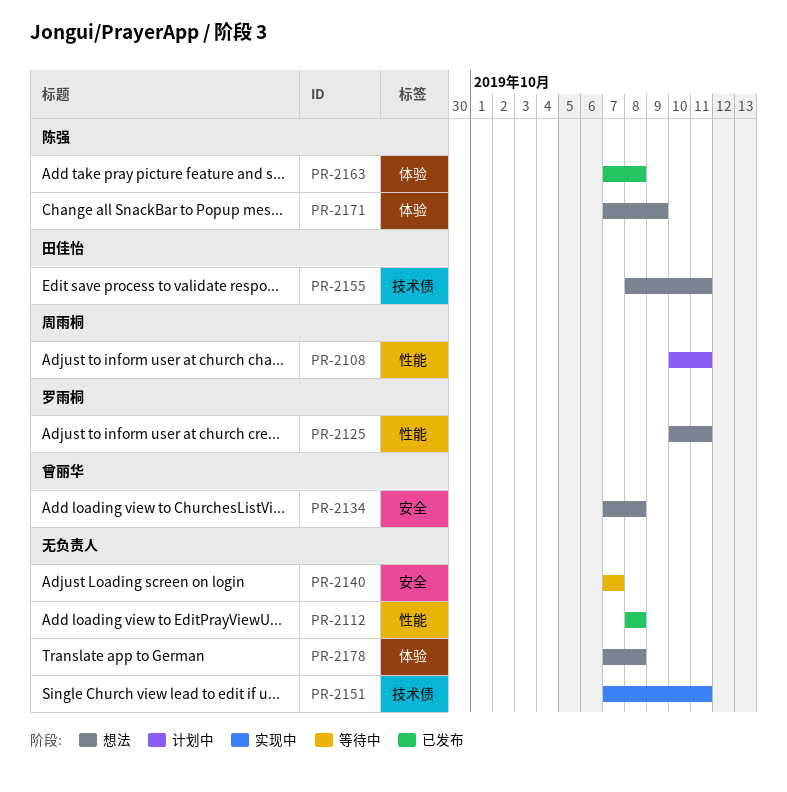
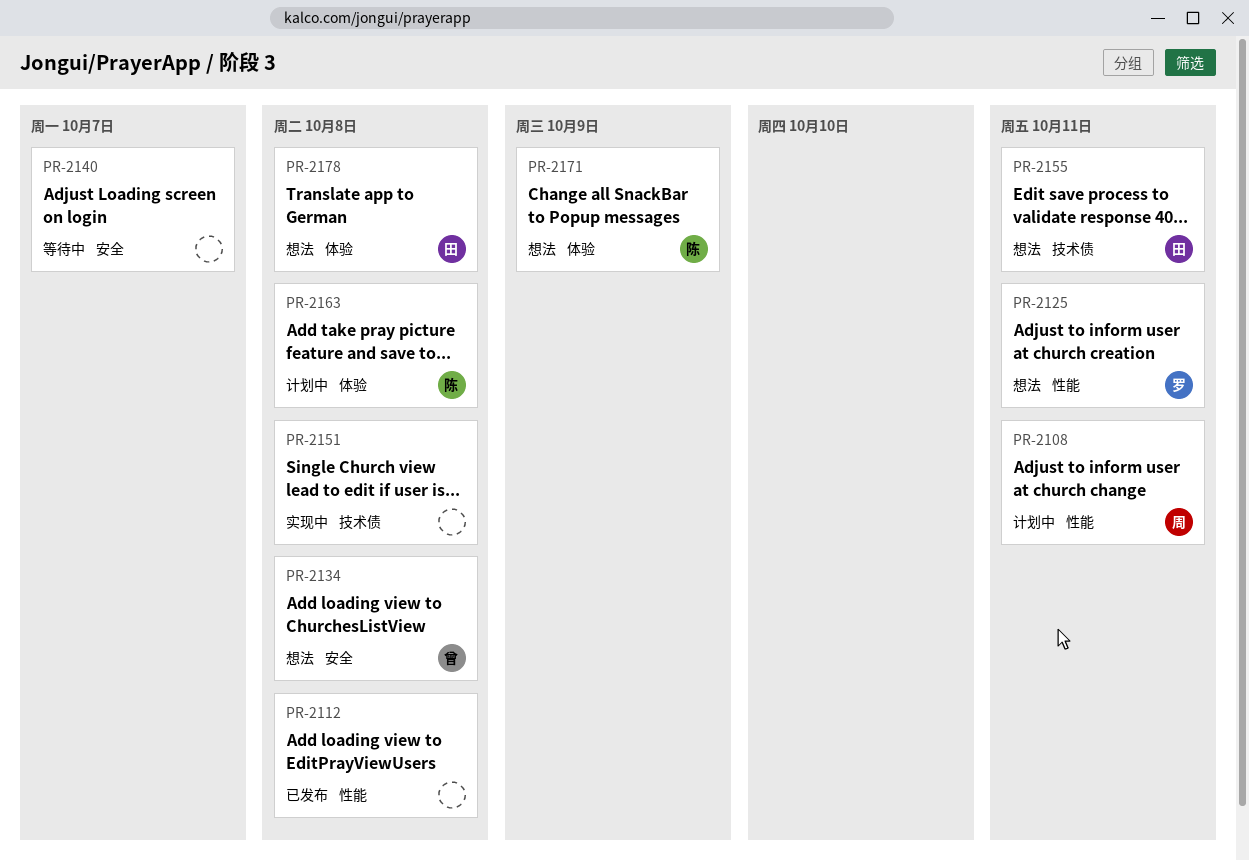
PR-2151, due: Oct 11 -> Oct 8
PR-2163, status: 已发布 -> 计划中
PR-2178, owner: none -> 田佳怡

